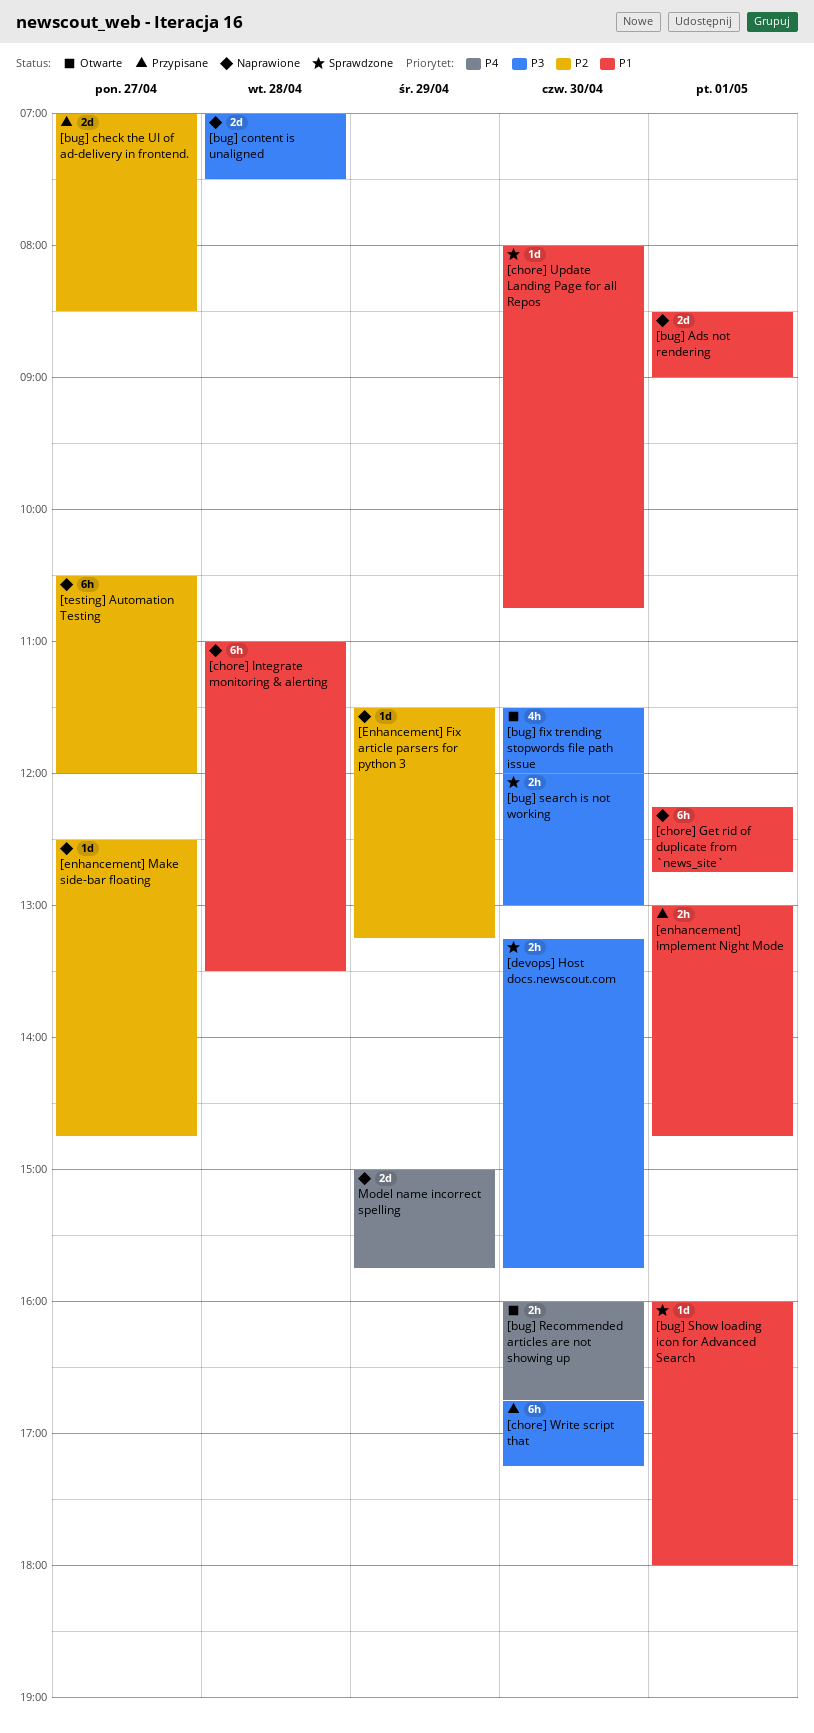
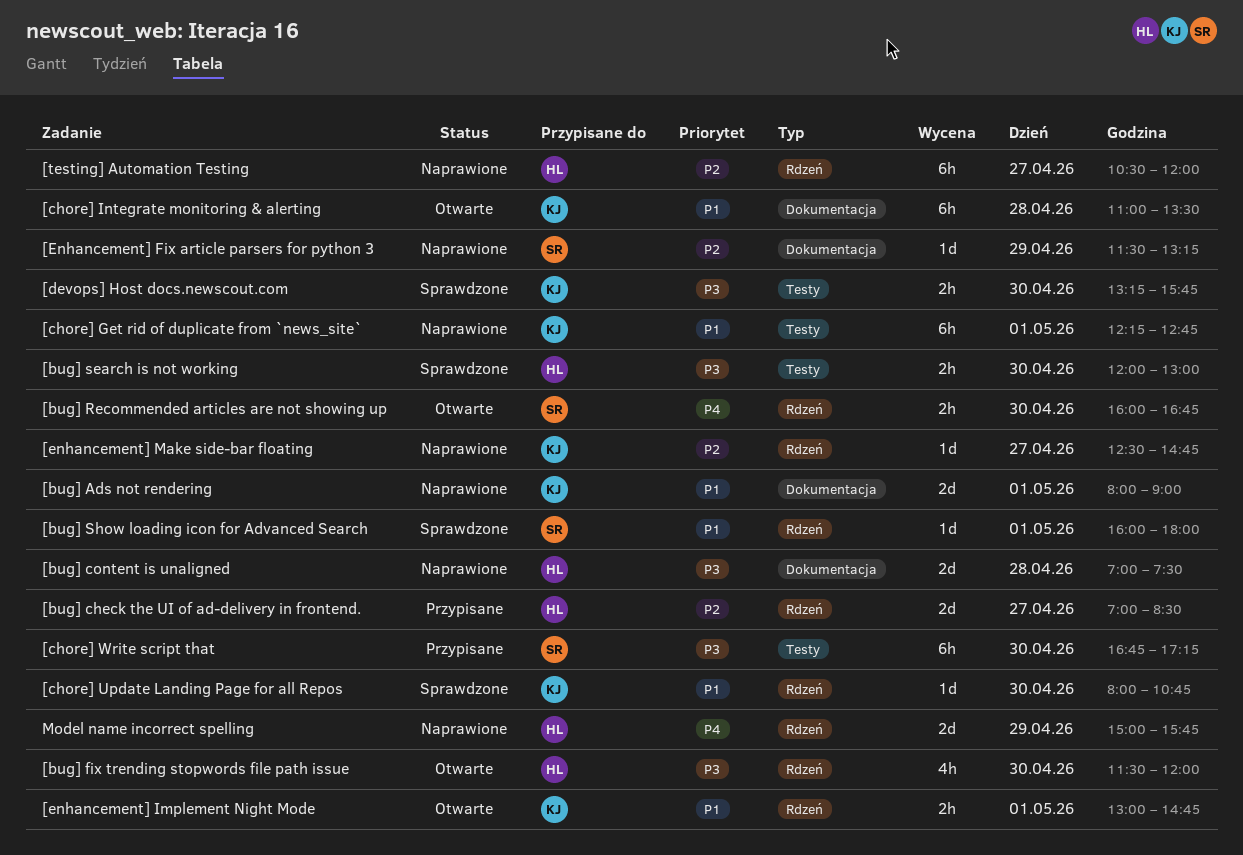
[bug] Ads not rendering, begins: 08:30 -> 08:00
[chore] Integrate monitoring & alerting, status: Naprawione -> Otwarte
[enhancement] Implement Night Mode, status: Przypisane -> Otwarte

